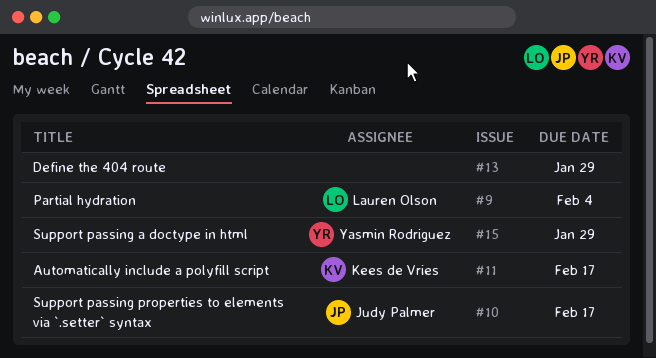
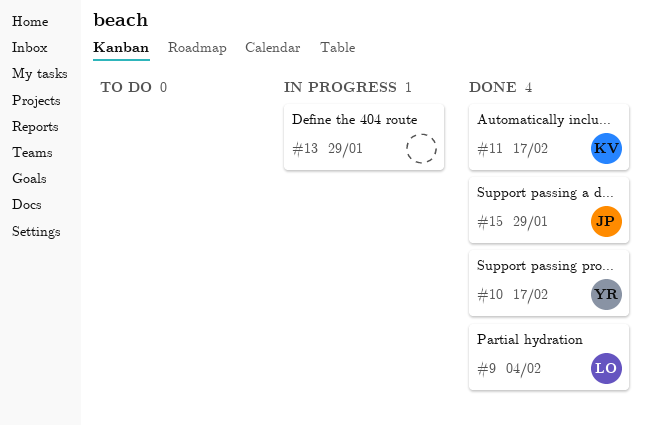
#10, owner: Judy Palmer -> Yasmin Rodriguez
#15, owner: Yasmin Rodriguez -> Judy Palmer

